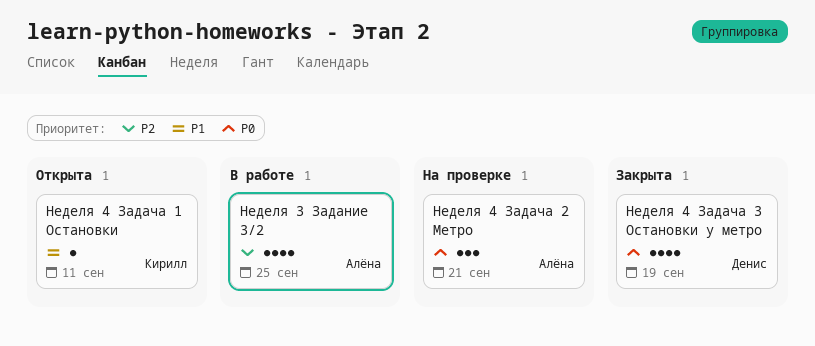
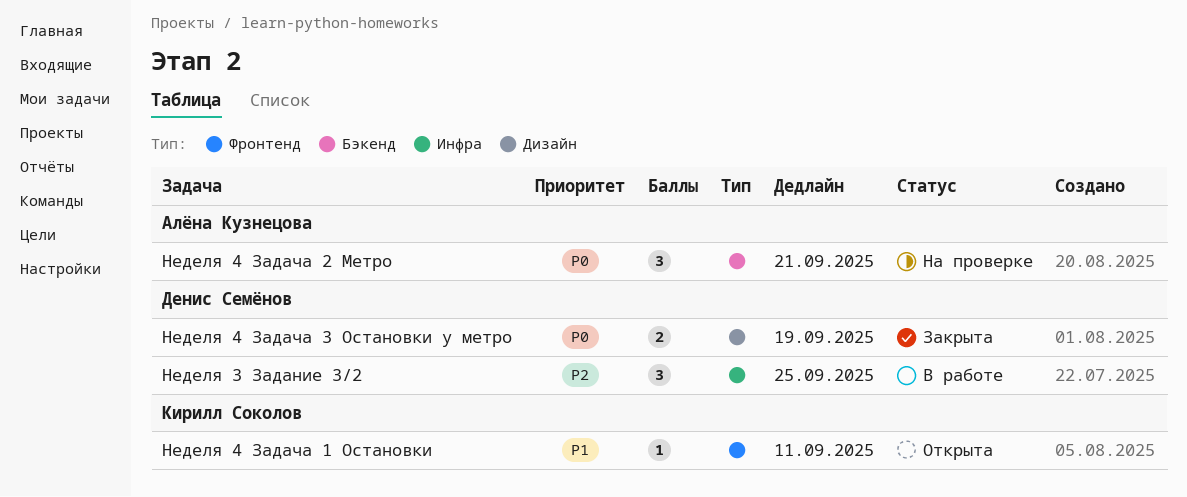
Неделя 3 Задание 3/2, owner: Алёна Кузнецова -> Денис Семёнов
Неделя 3 Задание 3/2, estimate: 4 -> 3
Неделя 4 Задача 3 Остановки у метро, estimate: 4 -> 2

